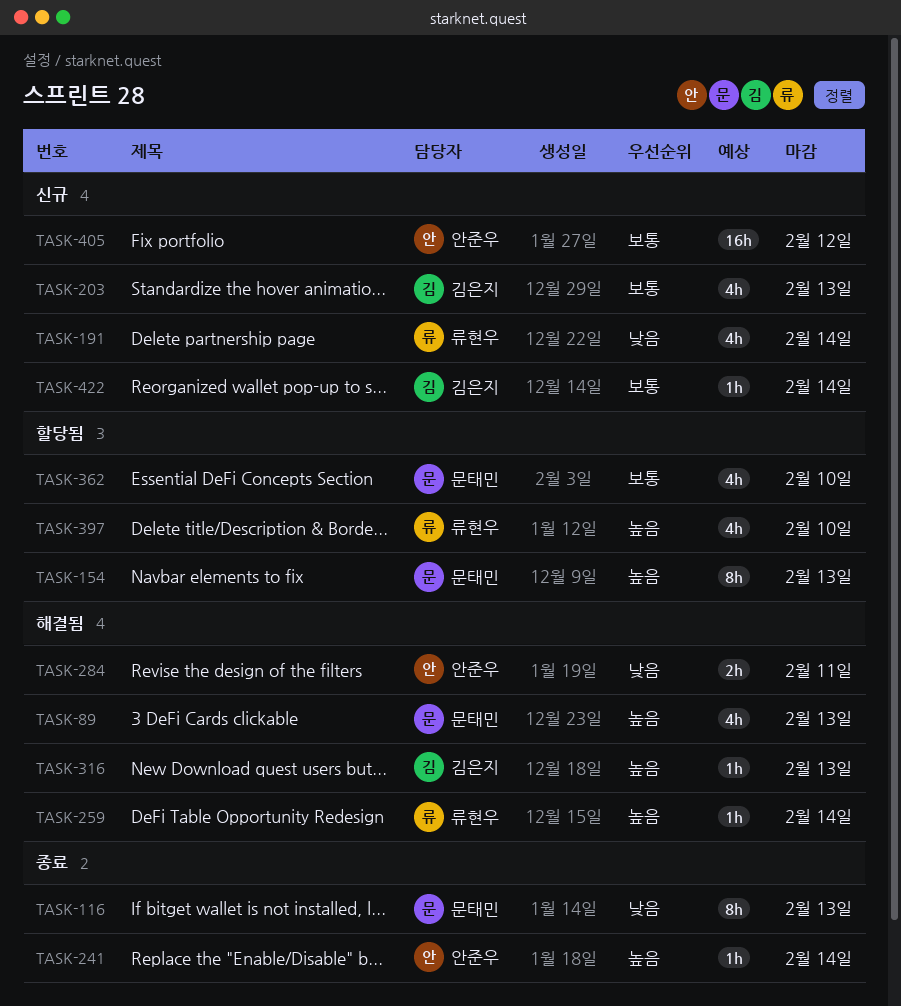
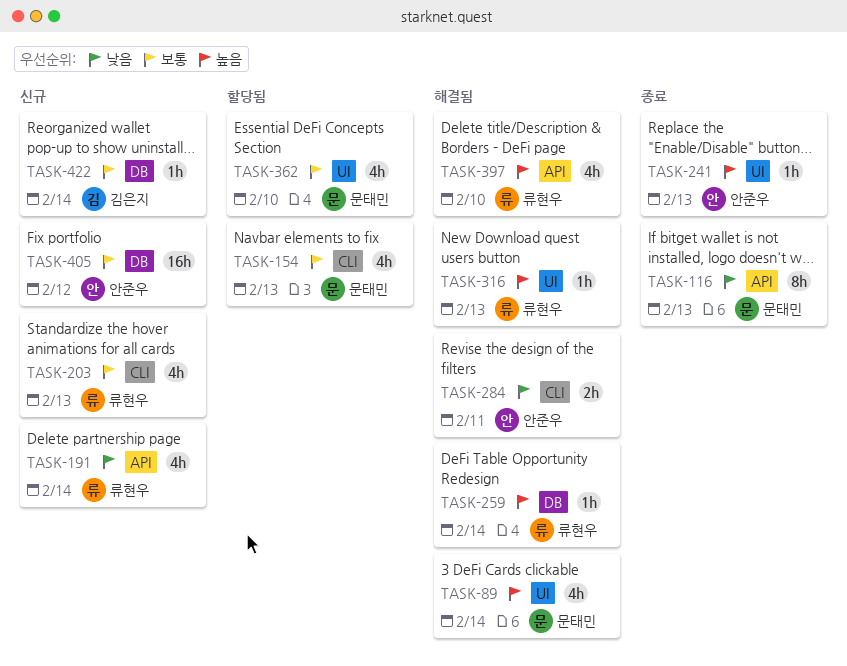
TASK-89, due: Feb 13 -> Feb 14
TASK-154, priority: 높음 -> 보통
TASK-154, estimate: 8h -> 4h
TASK-203, owner: 김은지 -> 류현우
TASK-241, due: Feb 14 -> Feb 13
TASK-316, owner: 김은지 -> 류현우
TASK-397, status: 할당됨 -> 해결됨

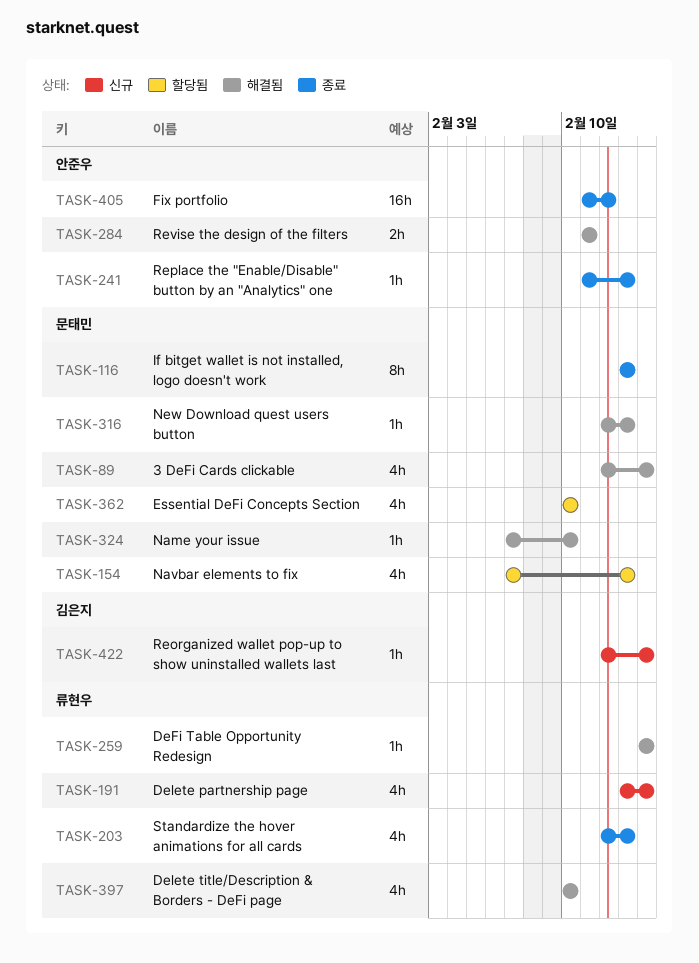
TASK-203, status: 신규 -> 종료
TASK-316, owner: 류현우 -> 문태민
TASK-324: none -> present
TASK-405, status: 신규 -> 종료

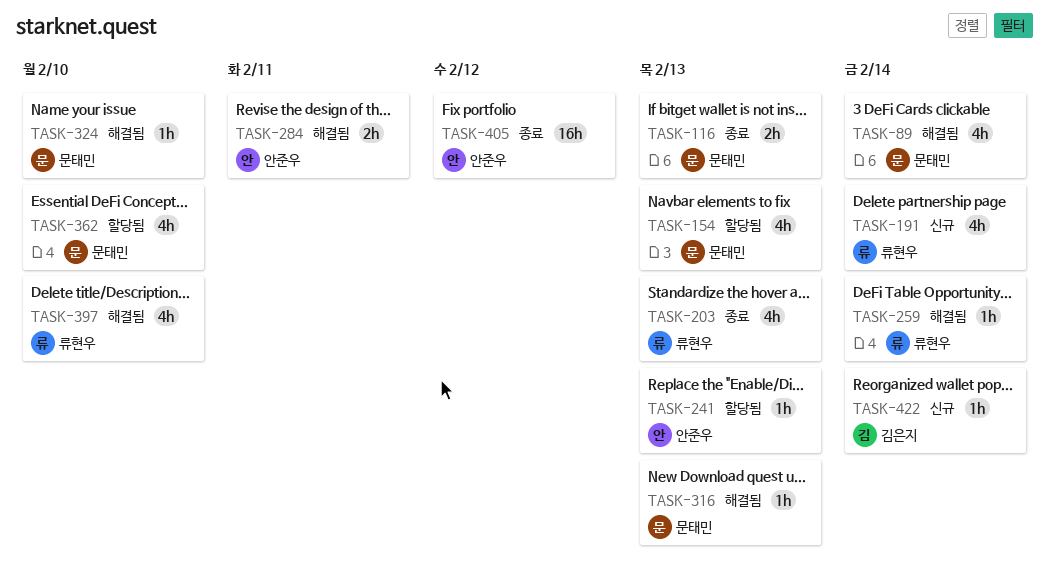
TASK-116, estimate: 8h -> 2h
TASK-241, status: 종료 -> 할당됨

